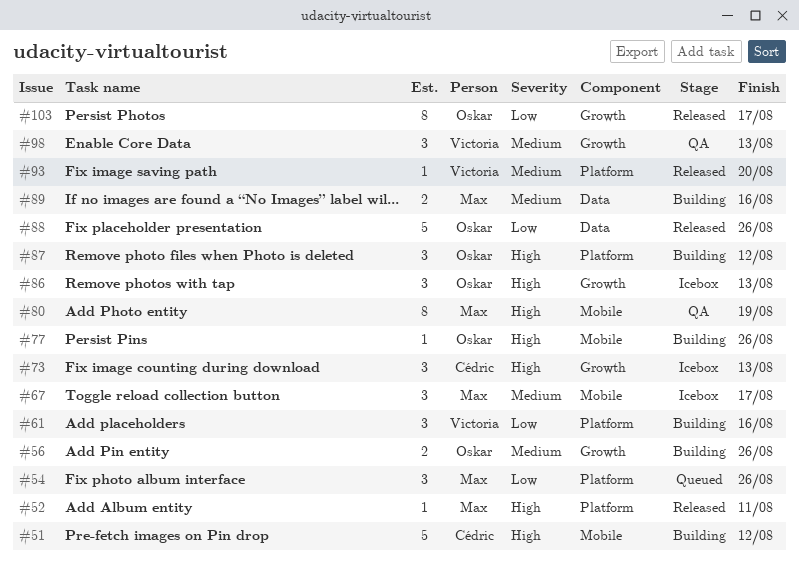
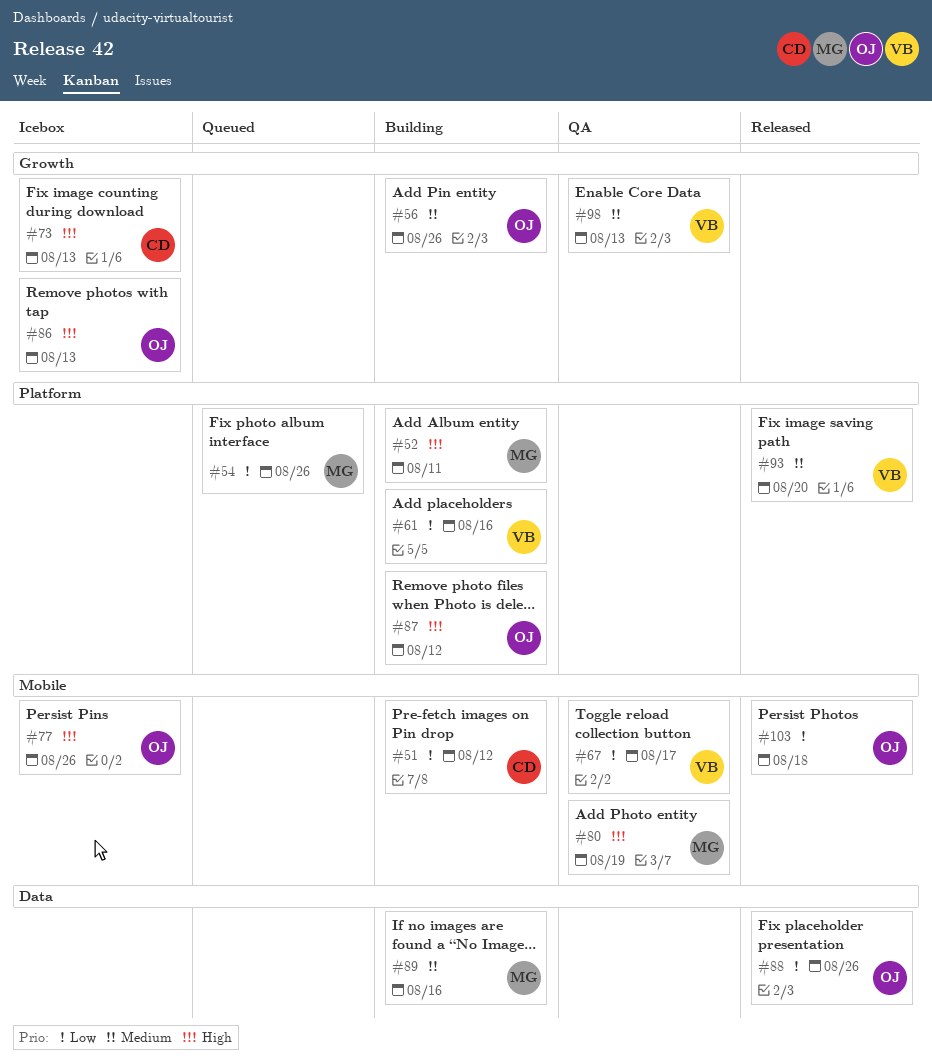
#51, priority: High -> Low
#52, status: Released -> Building
#67, status: Icebox -> QA
#67, owner: Max -> Victoria
#67, priority: Medium -> Low
#77, status: Building -> Icebox
#103, label: Growth -> Mobile
#103, due: Aug 17 -> Aug 18

